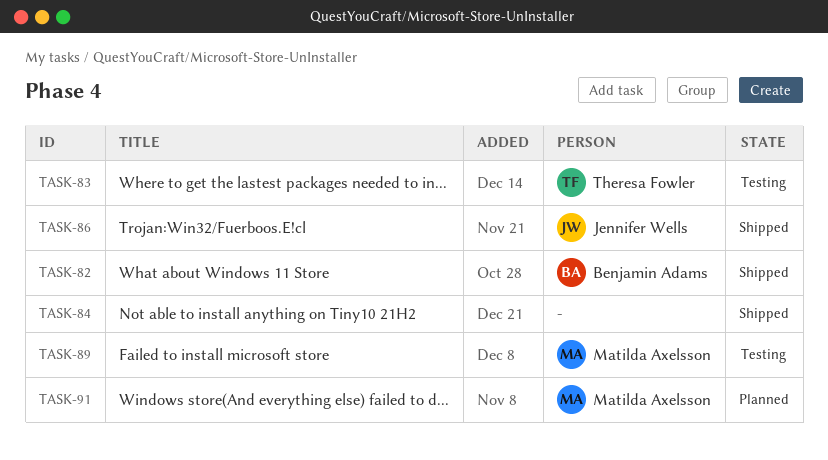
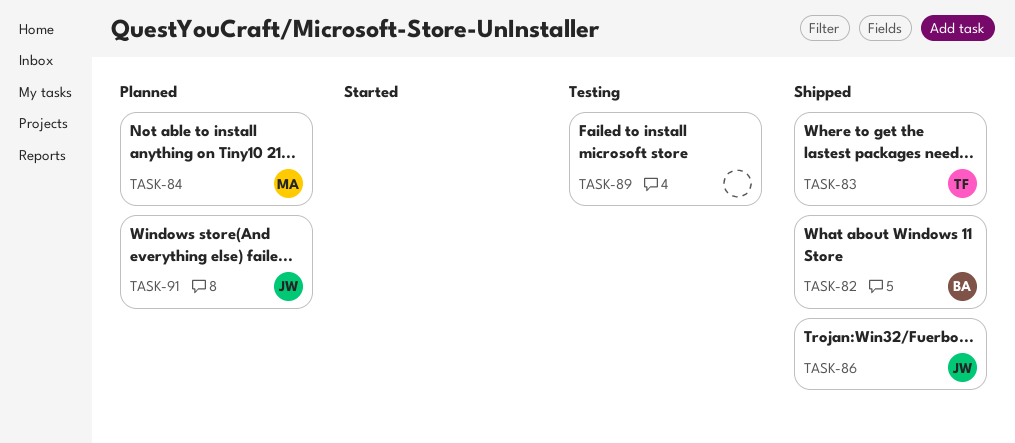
TASK-83, status: Testing -> Shipped
TASK-84, status: Shipped -> Planned
TASK-84, owner: none -> Matilda Axelsson
TASK-89, owner: Matilda Axelsson -> none
TASK-91, owner: Matilda Axelsson -> Jennifer Wells

